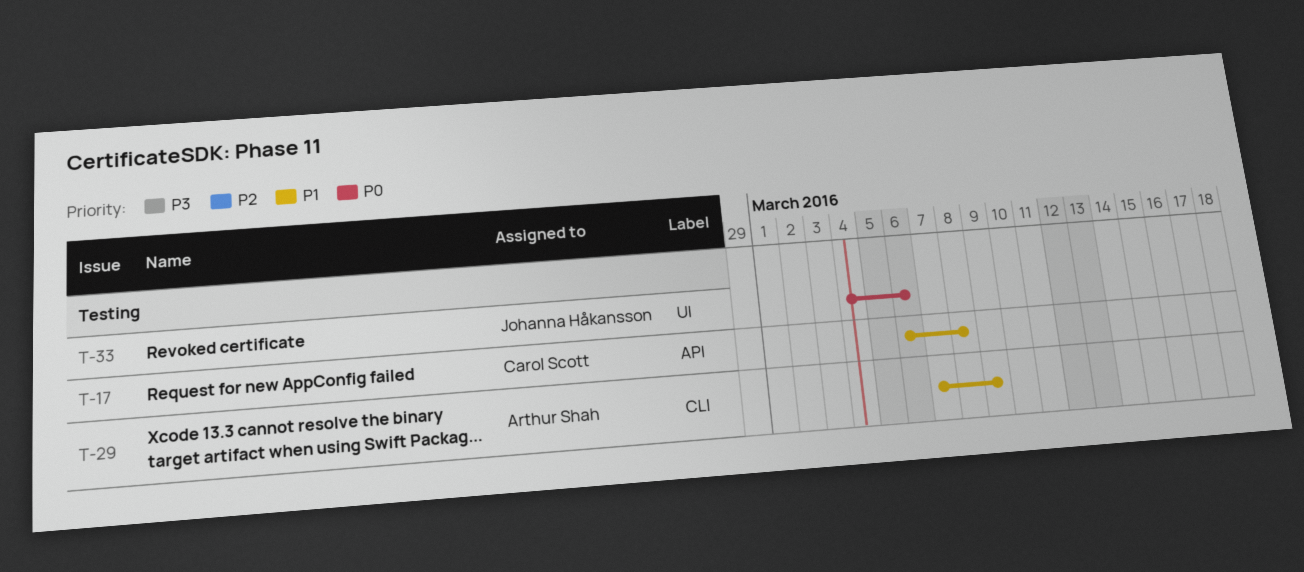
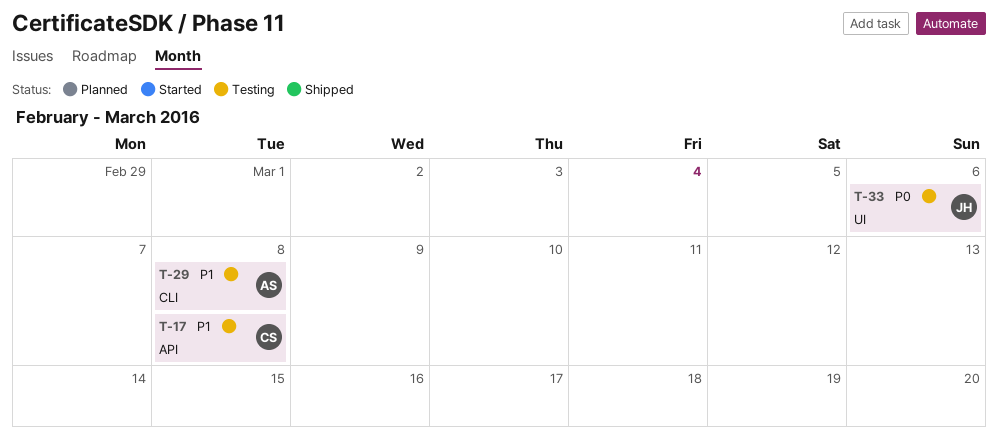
T-29, due: Mar 9 -> Mar 8

